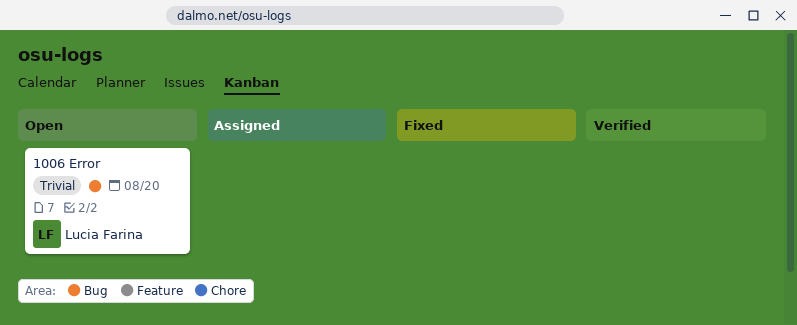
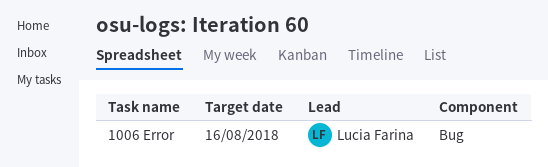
1006 Error, due: Aug 20 -> Aug 16

